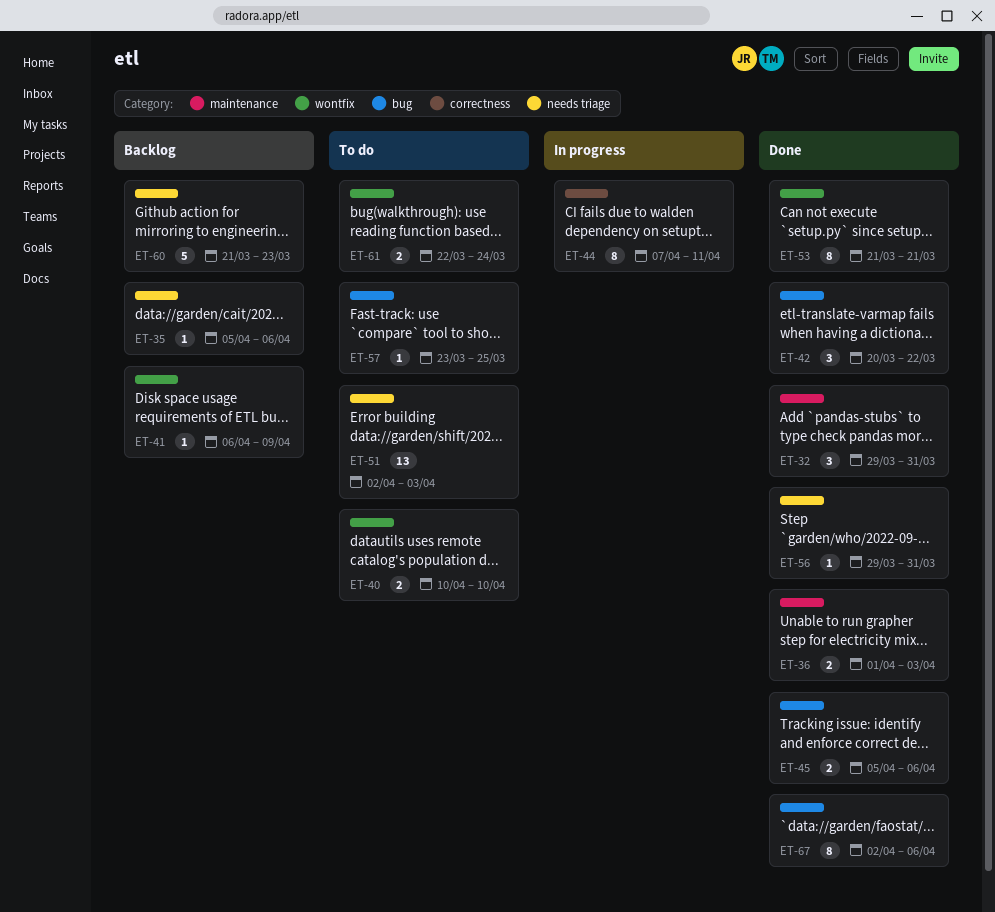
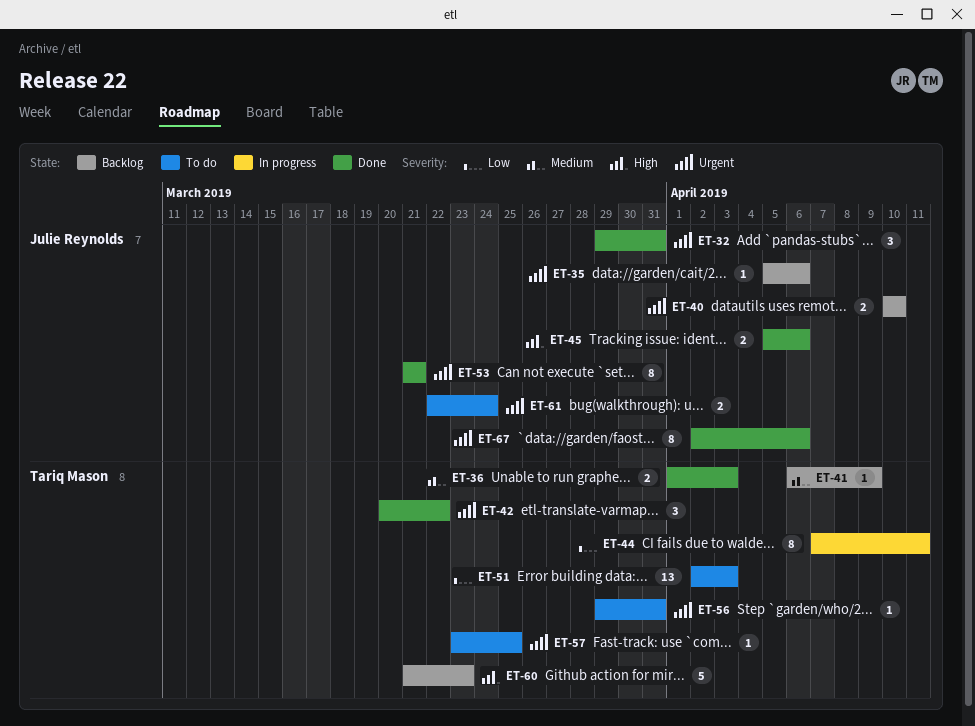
ET-40, status: To do -> Backlog
ET-56, status: Done -> To do

